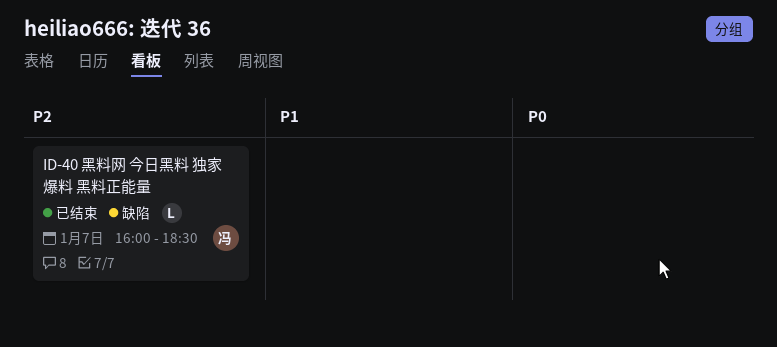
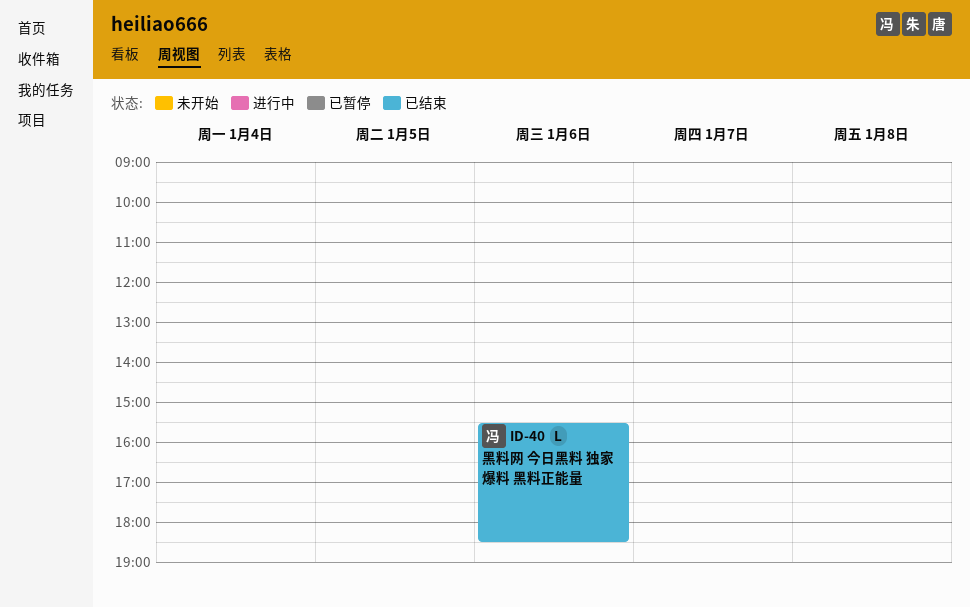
ID-40, day: Jan 7 -> Jan 6
ID-40, begins: 16:00 -> 15:30

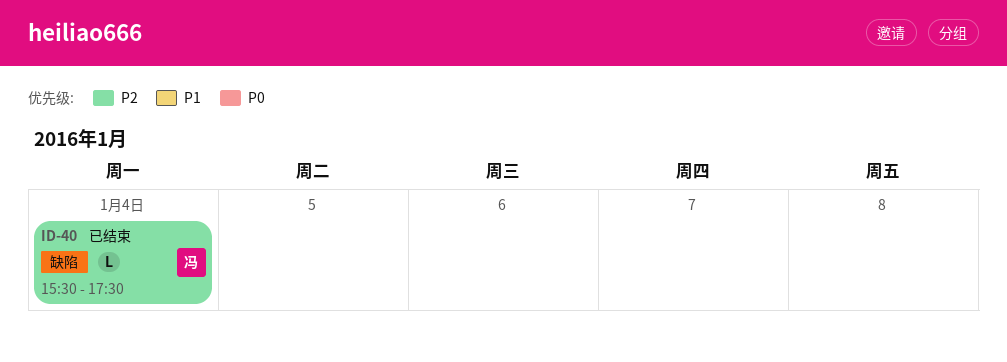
ID-40, day: Jan 6 -> Jan 4
ID-40, ends: 18:30 -> 17:30

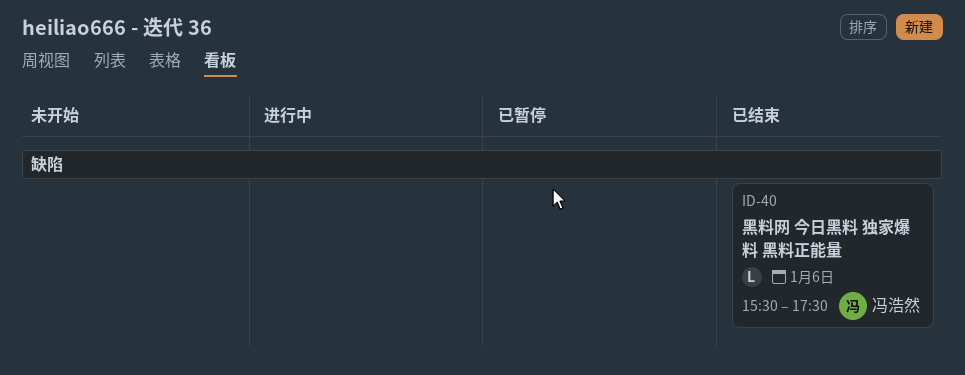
ID-40, day: Jan 4 -> Jan 6

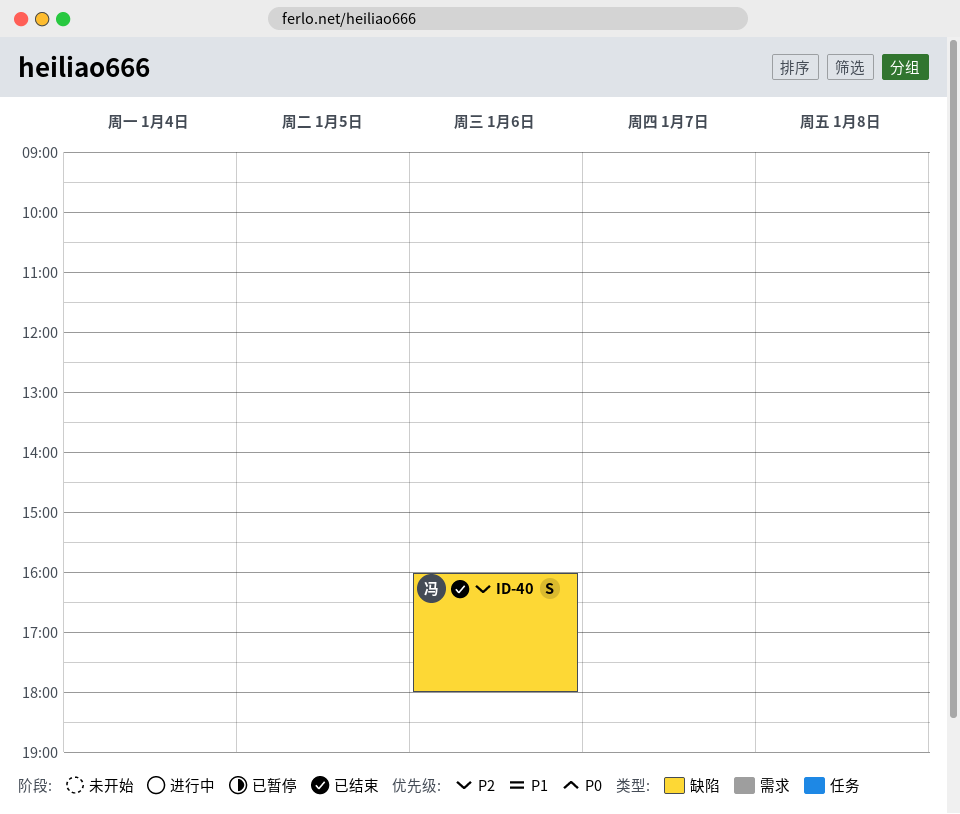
ID-40, estimate: L -> S
ID-40, begins: 15:30 -> 16:00
ID-40, ends: 17:30 -> 18:00

